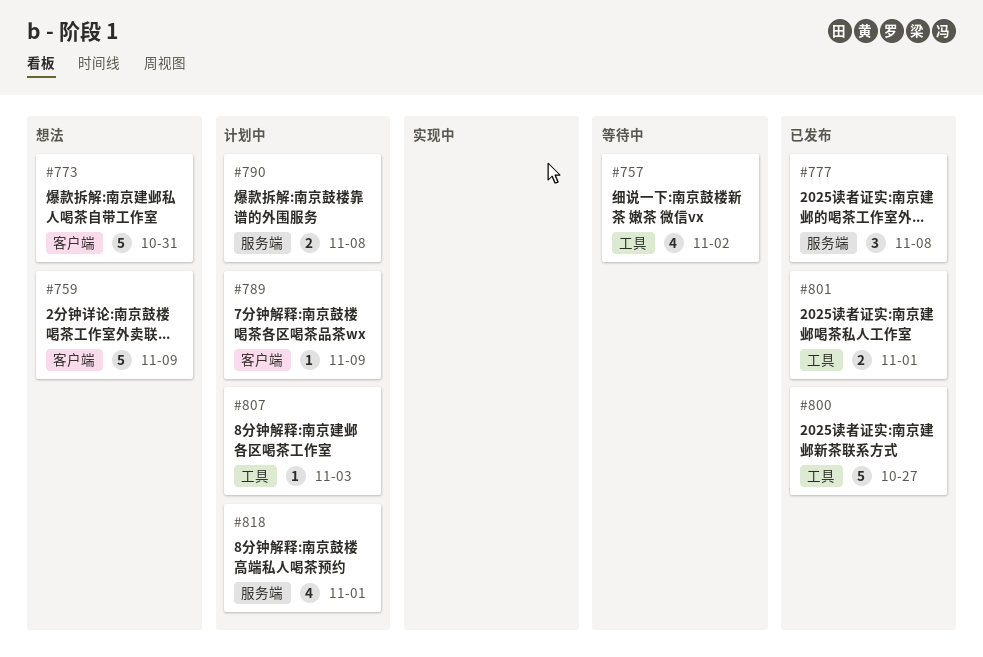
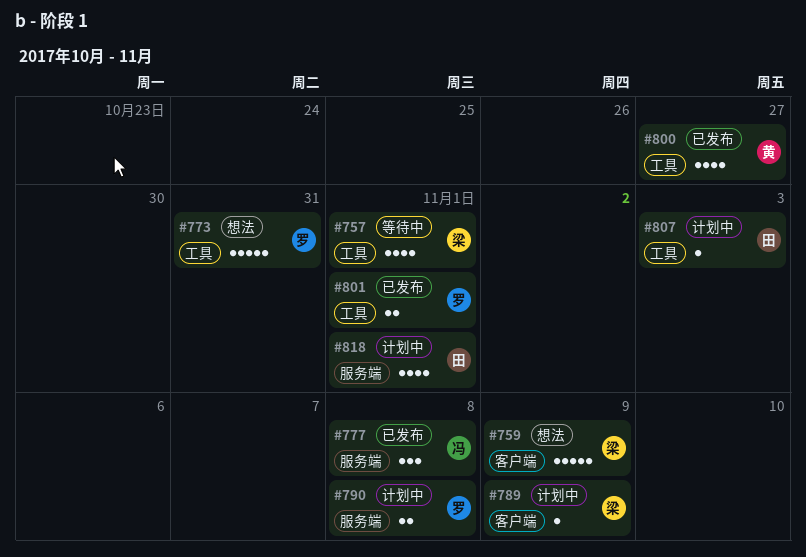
#757, due: Nov 2 -> Nov 1
#773, label: 客户端 -> 工具
#800, estimate: 5 -> 4

